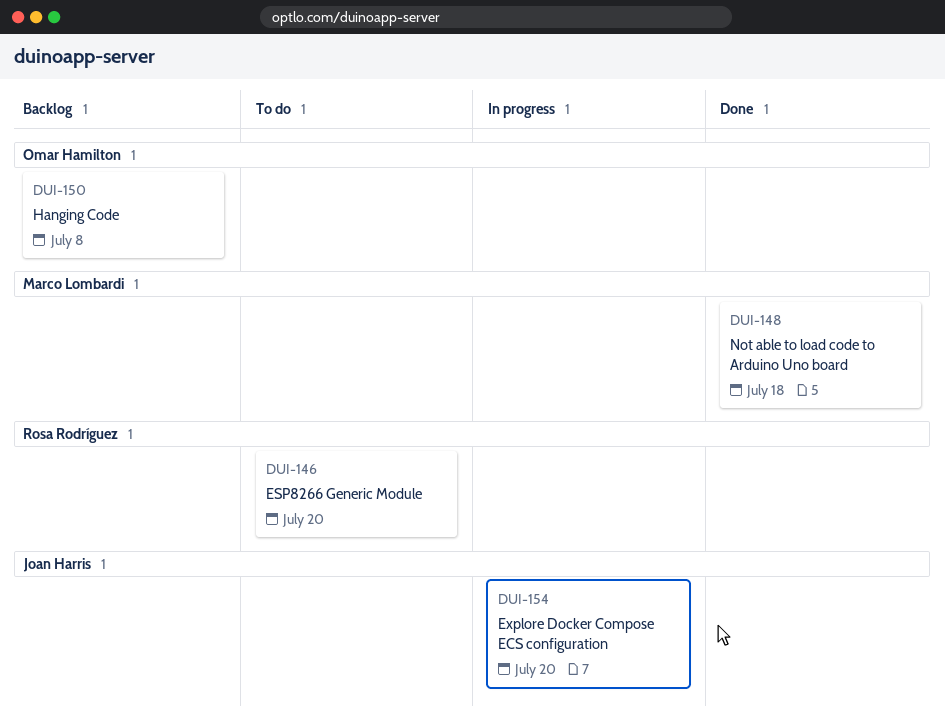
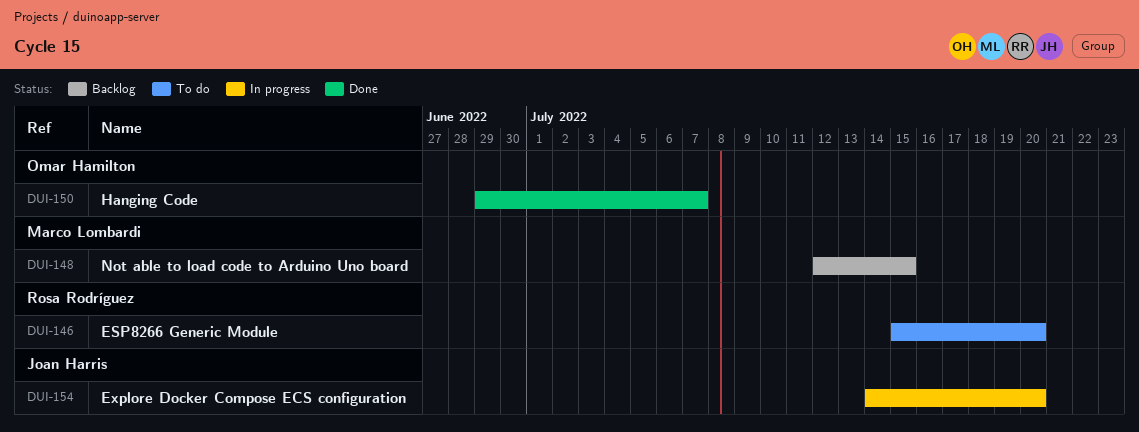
DUI-148, status: Done -> Backlog
DUI-148, due: Jul 18 -> Jul 15
DUI-150, status: Backlog -> Done
DUI-150, due: Jul 8 -> Jul 7

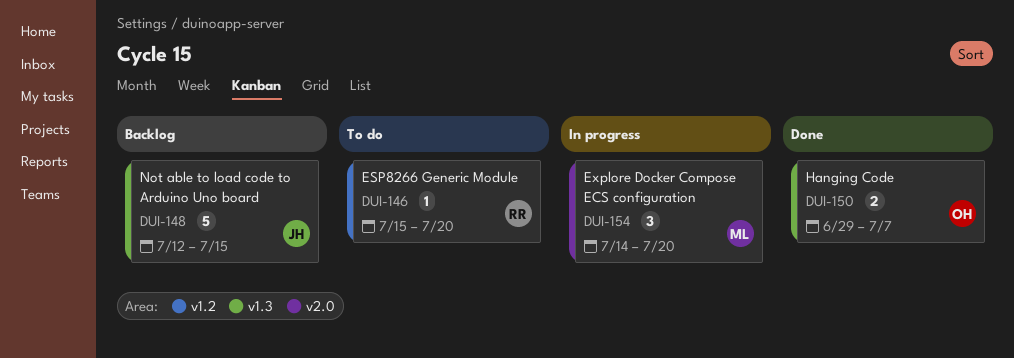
DUI-148, owner: Marco Lombardi -> Joan Harris
DUI-154, owner: Joan Harris -> Marco Lombardi

